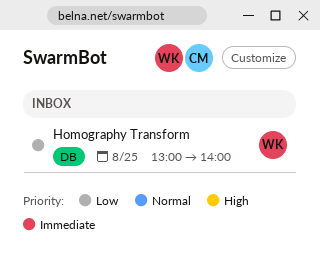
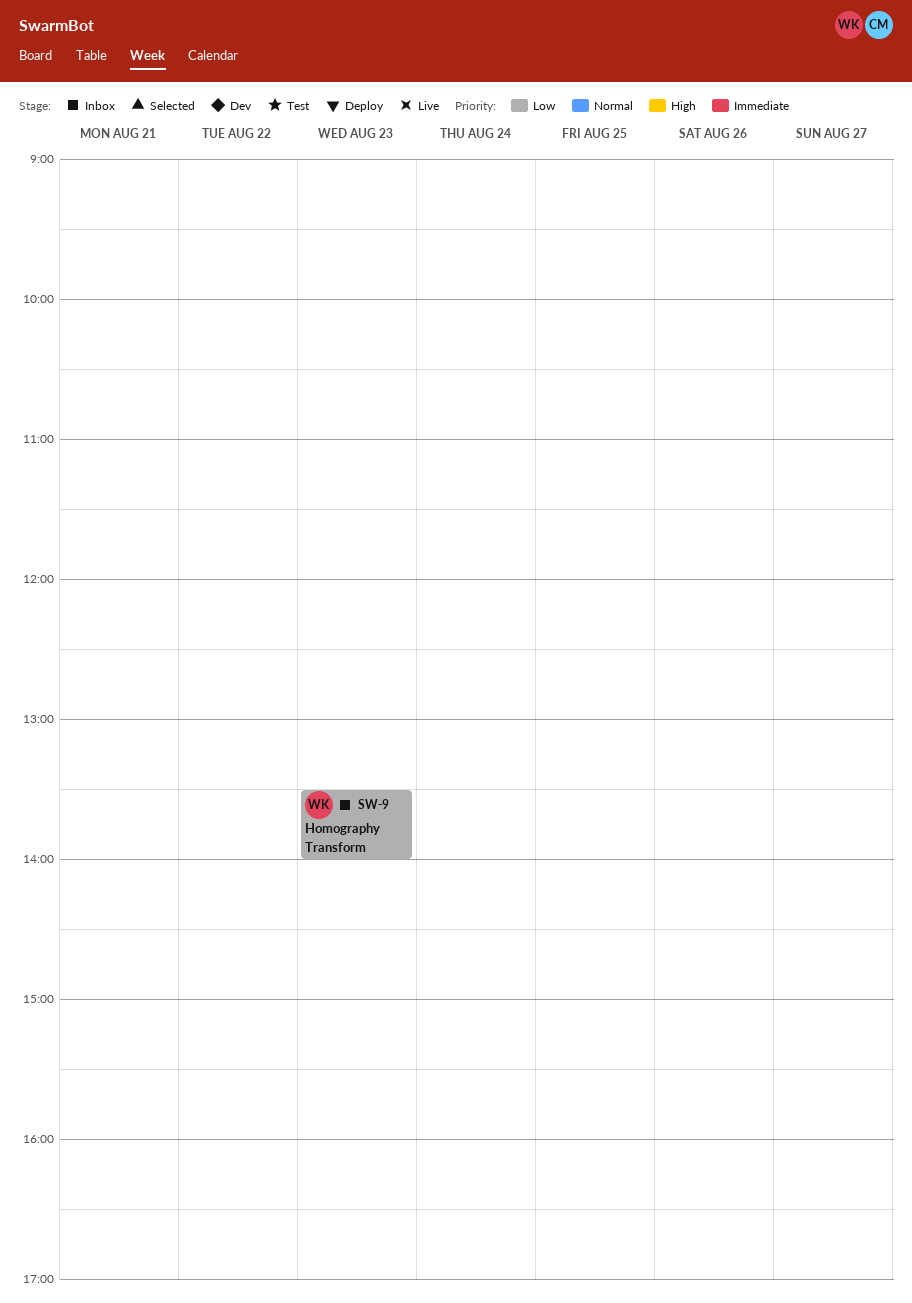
Homography Transform, day: Aug 25 -> Aug 23
Homography Transform, begins: 13:00 -> 13:30

